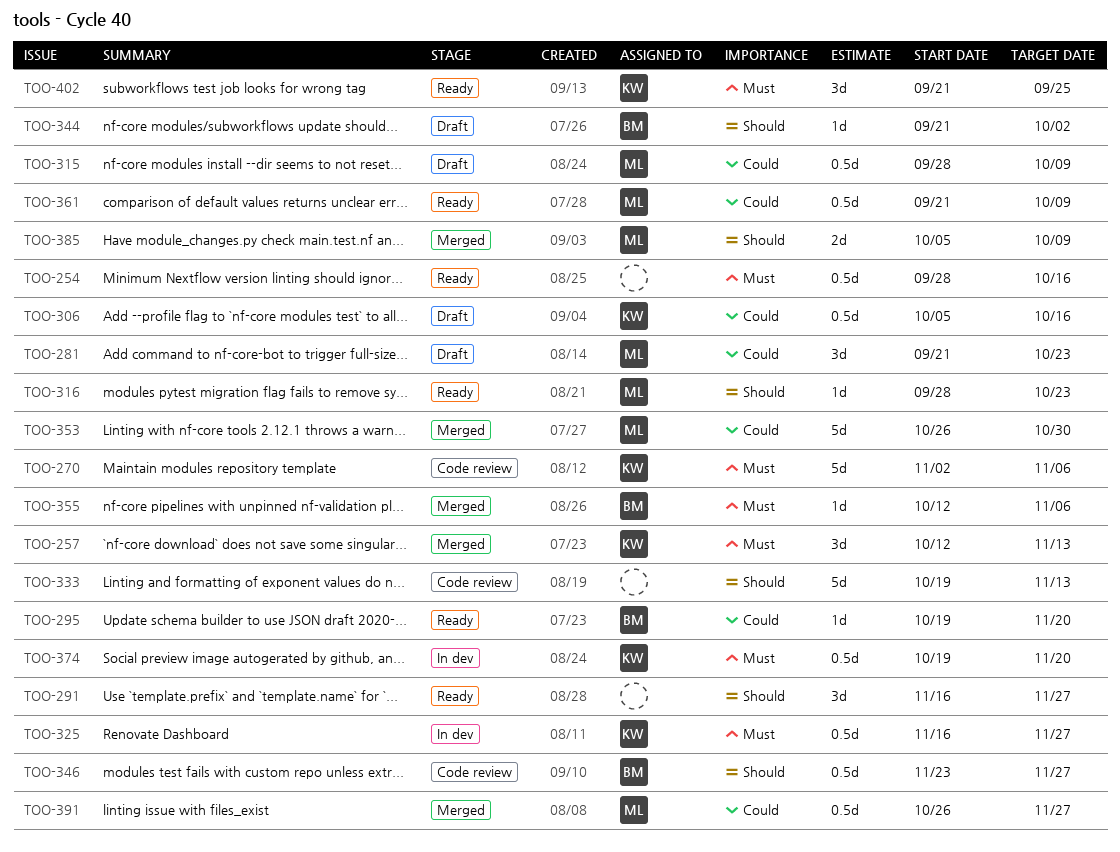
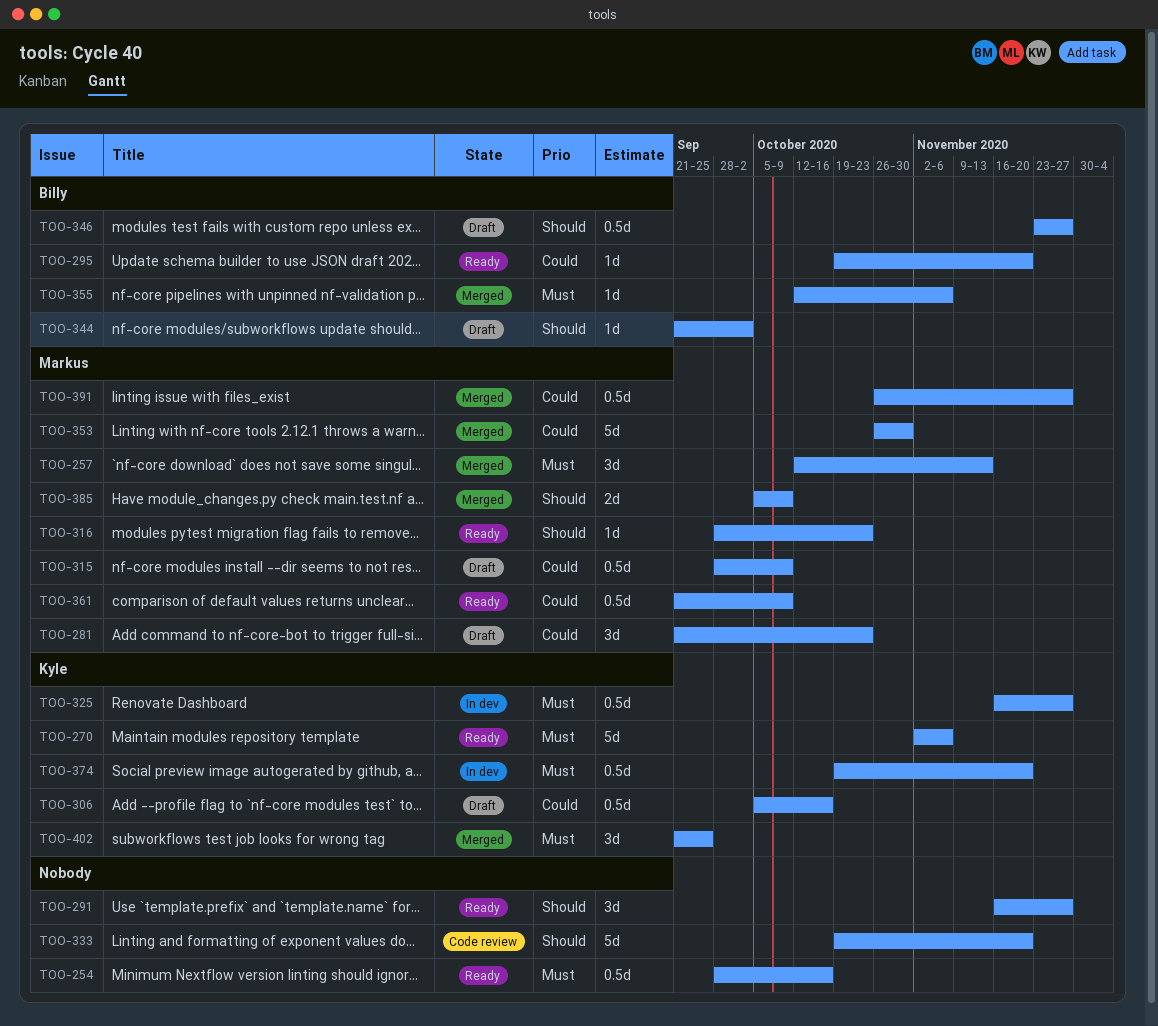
TOO-257, owner: Kyle -> Markus
TOO-270, status: Code review -> Ready
TOO-333, due: Nov 13 -> Nov 20
TOO-346, status: Code review -> Draft
TOO-402, status: Ready -> Merged

